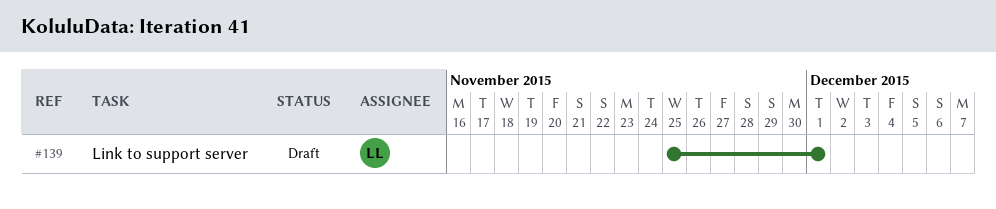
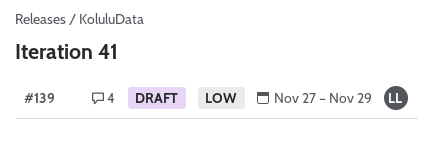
#139, start: Nov 25 -> Nov 27
#139, due: Dec 1 -> Nov 29

